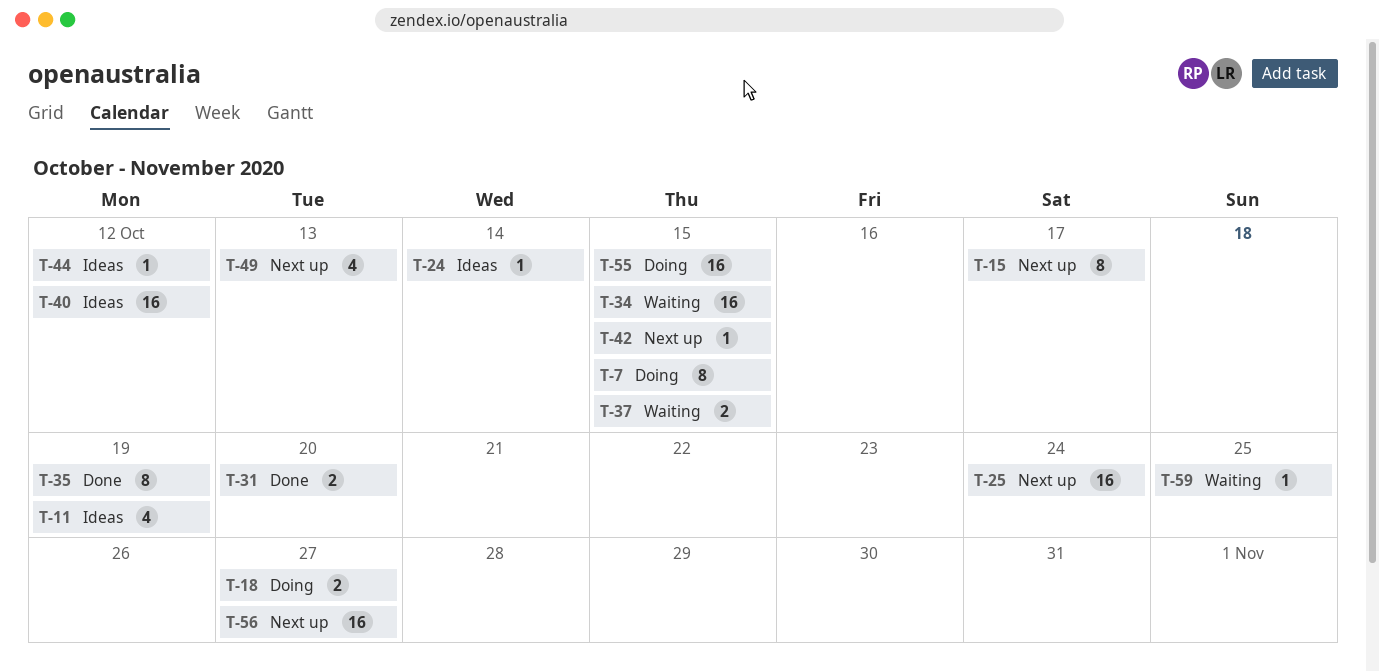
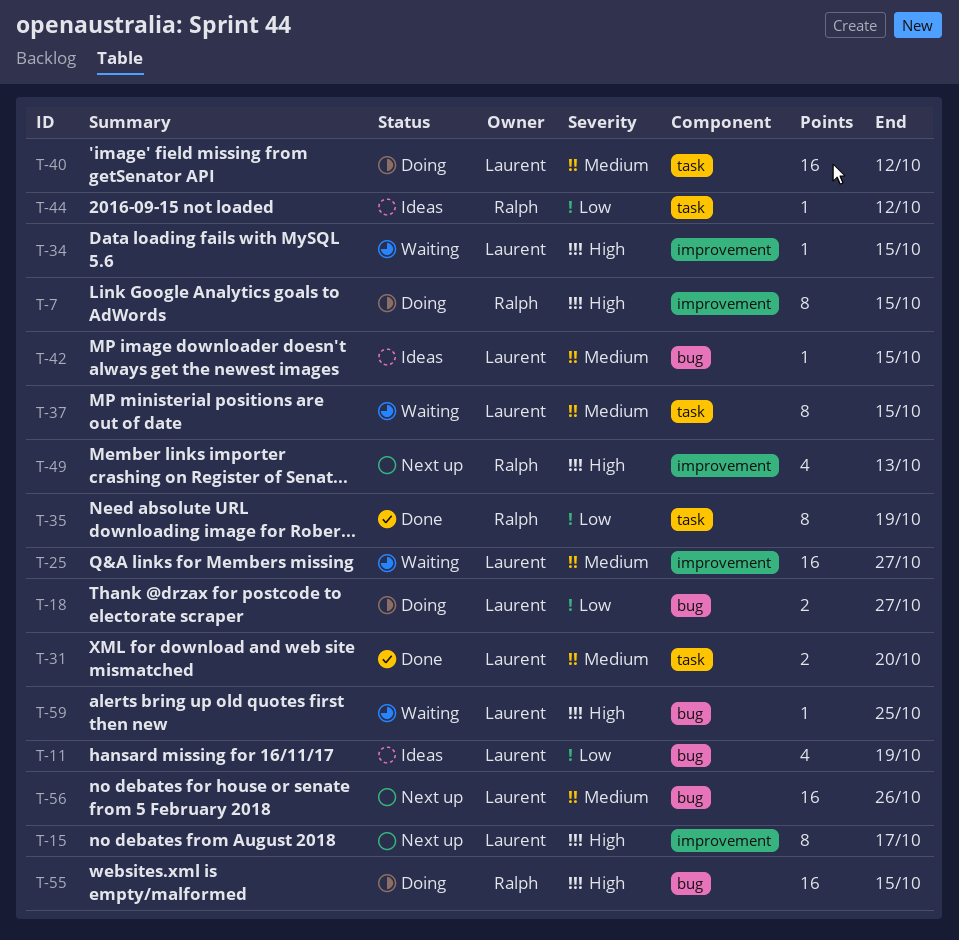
T-24: present -> none
T-25, status: Next up -> Waiting
T-25, due: Oct 24 -> Oct 27
T-34, estimate: 16 -> 1
T-37, estimate: 2 -> 8
T-40, status: Ideas -> Doing
T-42, status: Next up -> Ideas
T-56, due: Oct 27 -> Oct 26

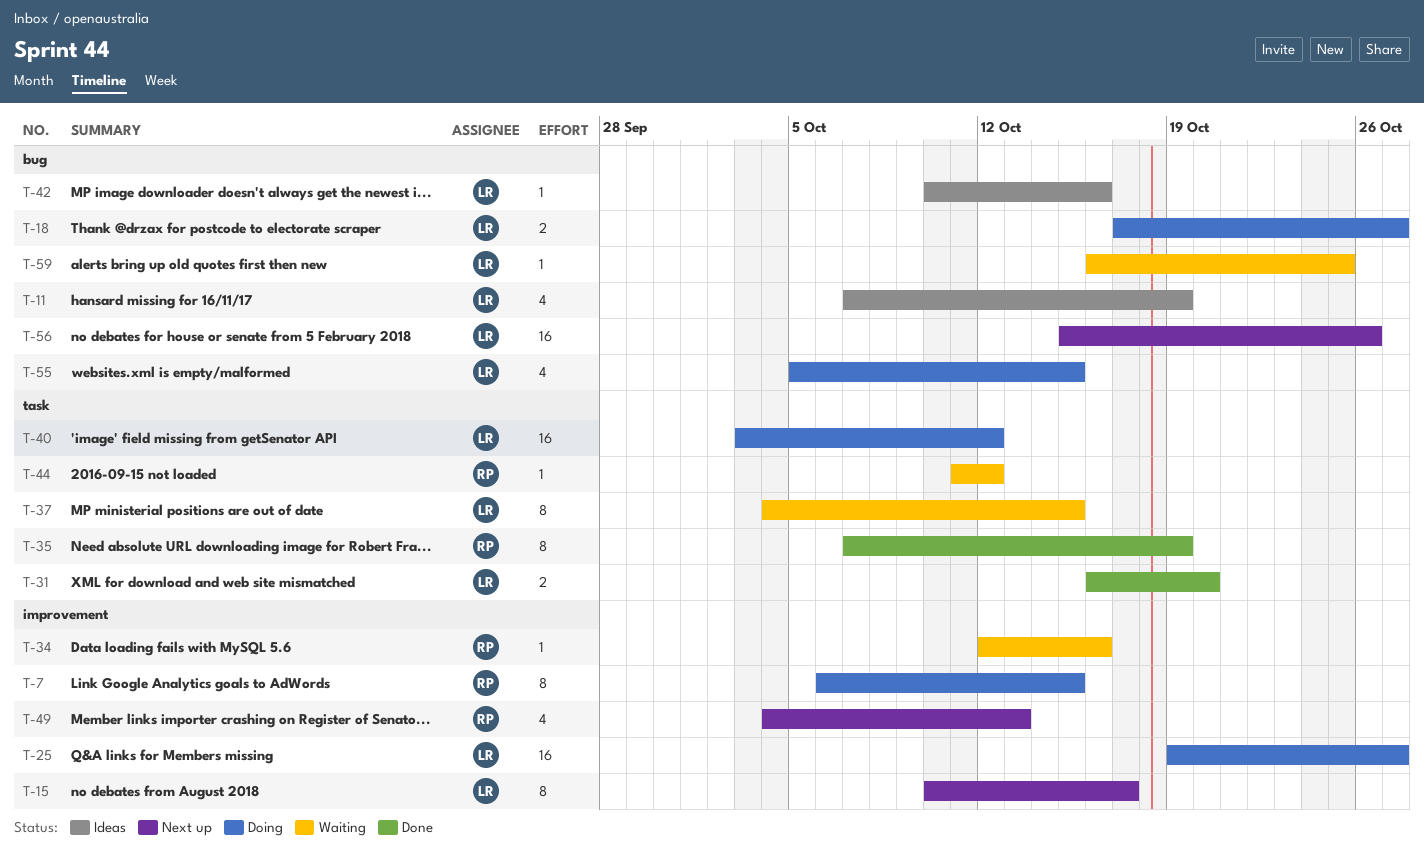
T-25, status: Waiting -> Doing
T-34, owner: Laurent -> Ralph
T-34, due: Oct 15 -> Oct 16
T-42, due: Oct 15 -> Oct 16
T-44, status: Ideas -> Waiting
T-55, owner: Ralph -> Laurent
T-55, estimate: 16 -> 4

